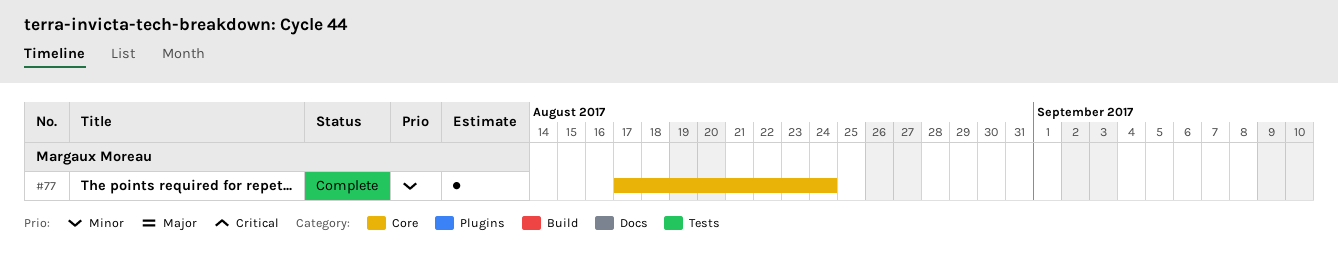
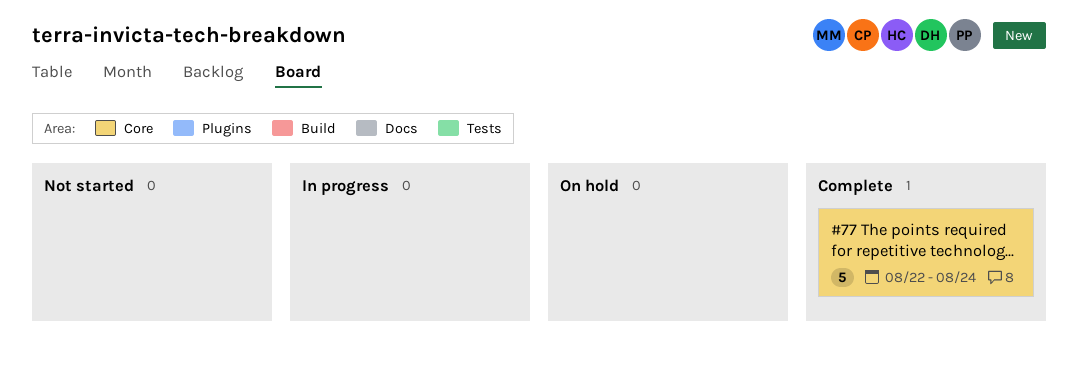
#77, estimate: 1 -> 5
#77, start: Aug 17 -> Aug 22

